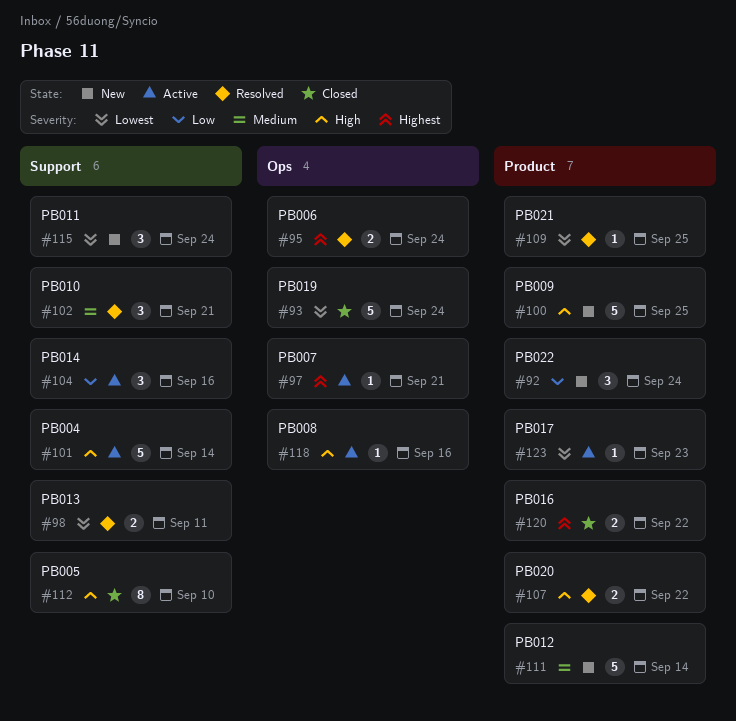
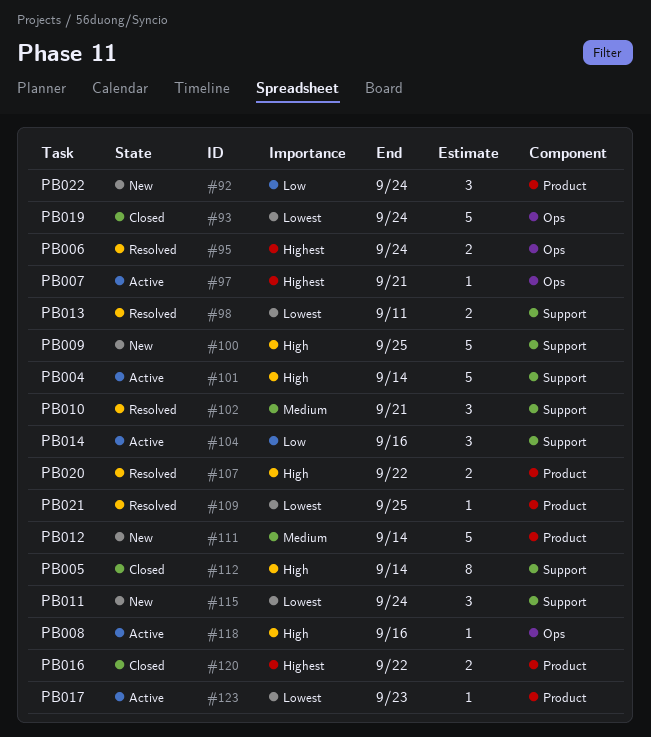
#100, label: Product -> Support
#112, due: Sep 10 -> Sep 14

